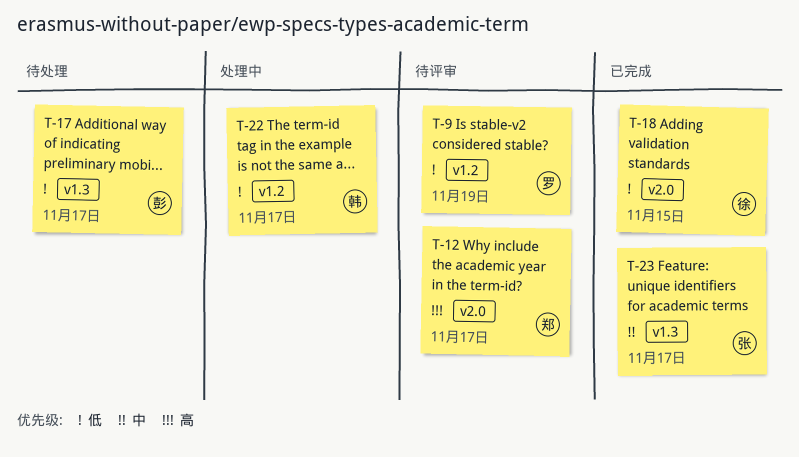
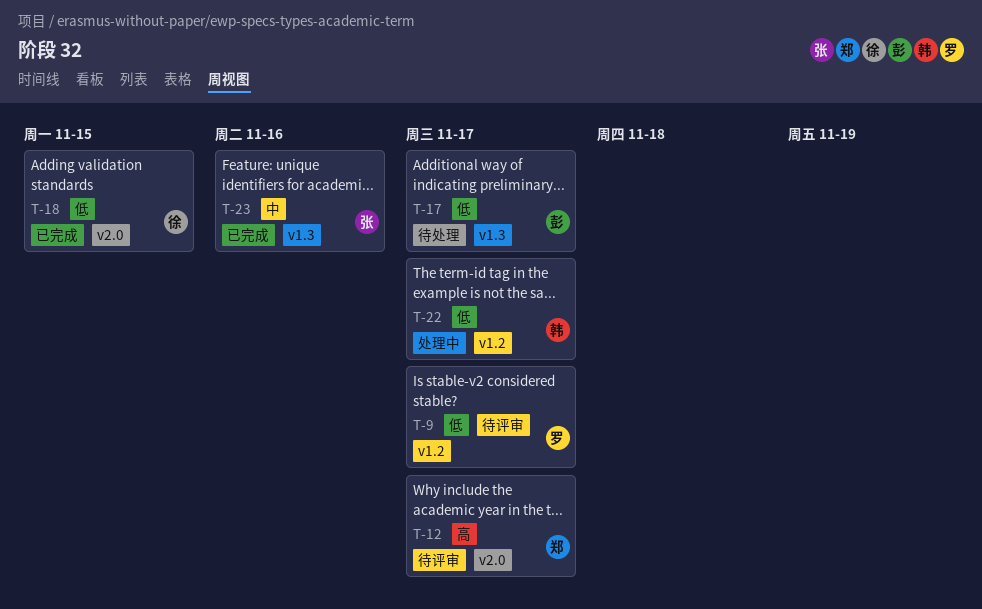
T-9, due: Nov 19 -> Nov 17
T-23, due: Nov 17 -> Nov 16

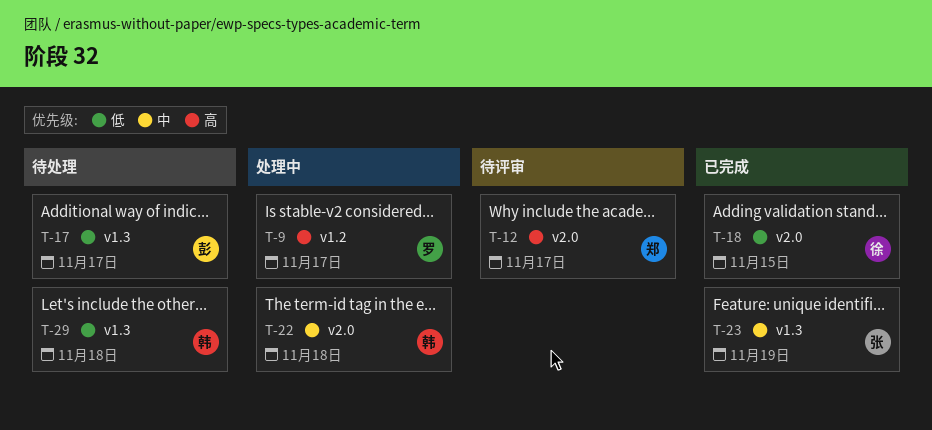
T-9, status: 待评审 -> 处理中
T-9, priority: 低 -> 高
T-22, priority: 低 -> 中
T-22, label: v1.2 -> v2.0
T-22, due: Nov 17 -> Nov 18
T-23, due: Nov 16 -> Nov 19
T-29: none -> present

